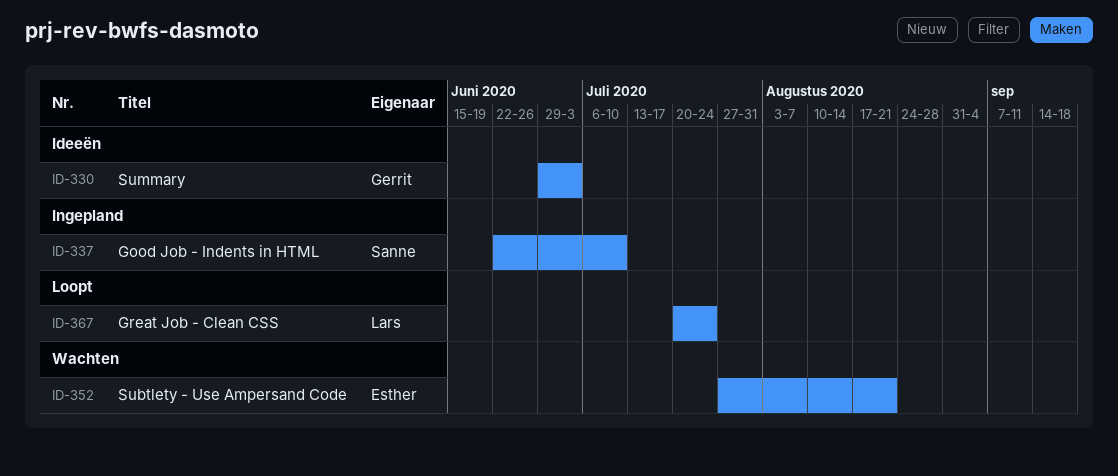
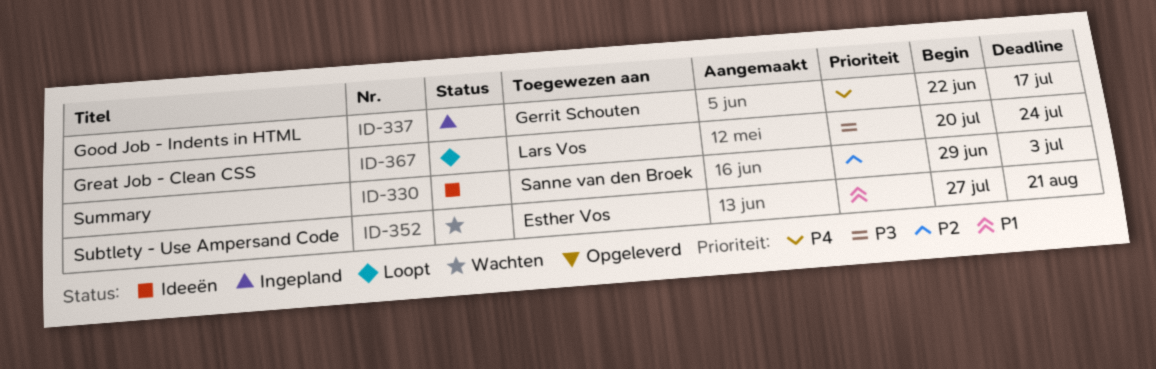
ID-330, owner: Gerrit Schouten -> Sanne van den Broek
ID-337, owner: Sanne van den Broek -> Gerrit Schouten
ID-337, due: Jul 10 -> Jul 17

